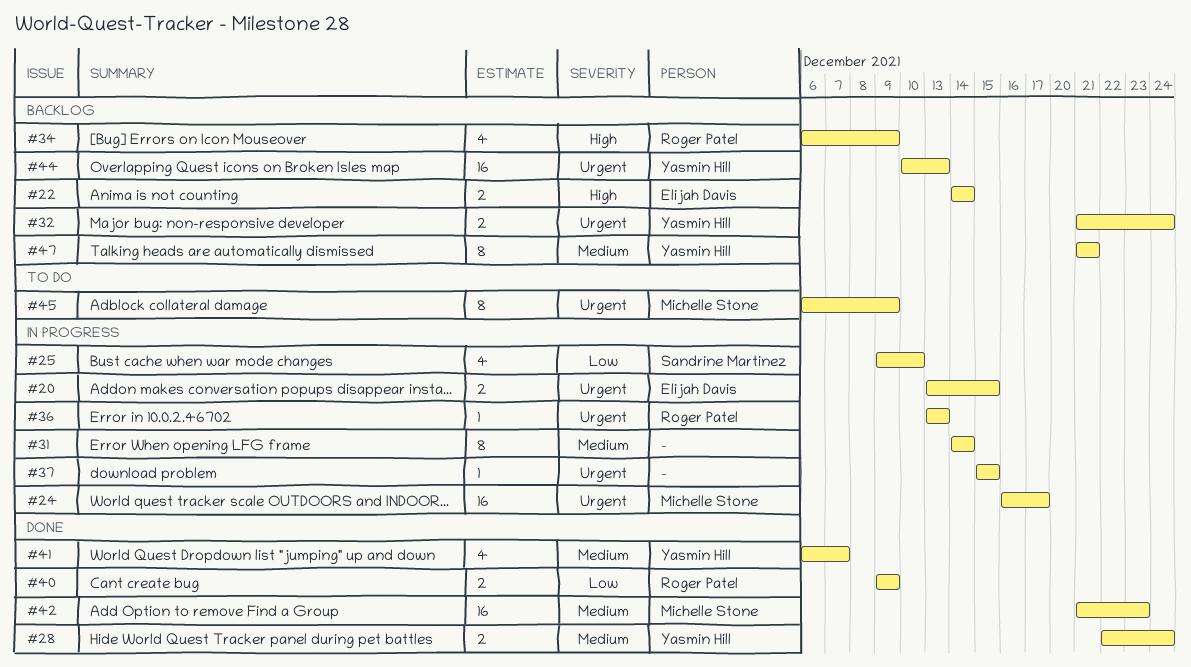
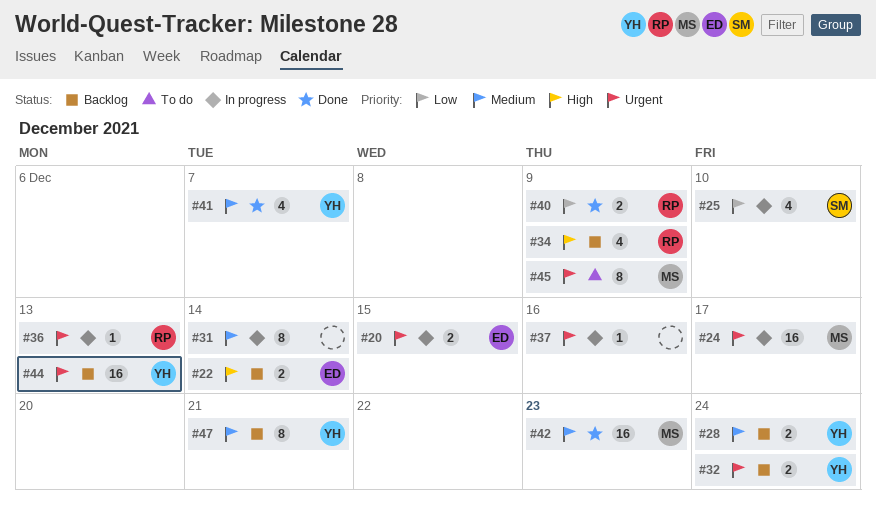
#28, status: Done -> Backlog
#37, due: Dec 15 -> Dec 16

